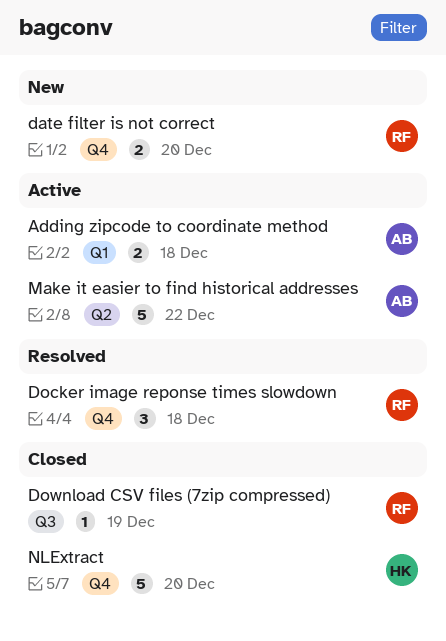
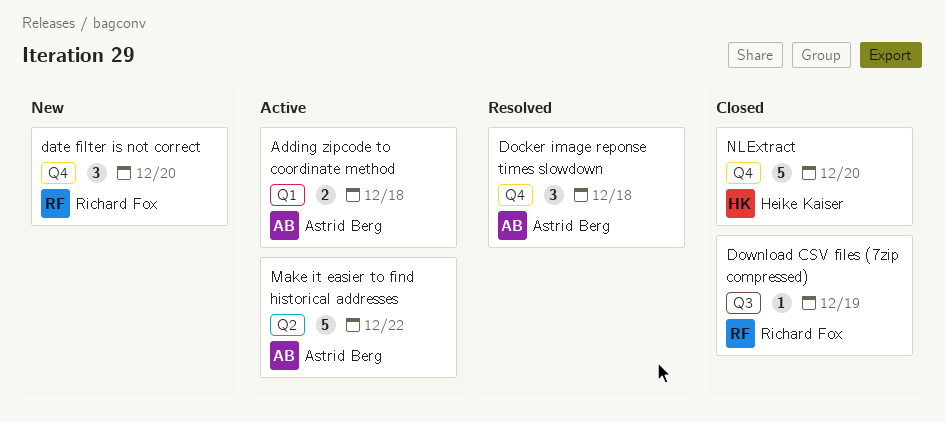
date filter is not correct, estimate: 2 -> 3
Docker image reponse times slowdown, owner: Richard Fox -> Astrid Berg

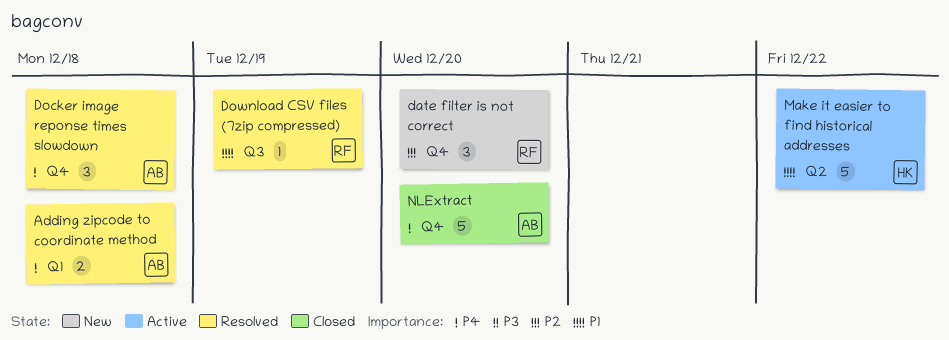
Adding zipcode to coordinate method, status: Active -> Resolved
Download CSV files (7zip compressed), status: Closed -> Resolved
Make it easier to find historical addresses, owner: Astrid Berg -> Heike Kaiser
NLExtract, owner: Heike Kaiser -> Astrid Berg

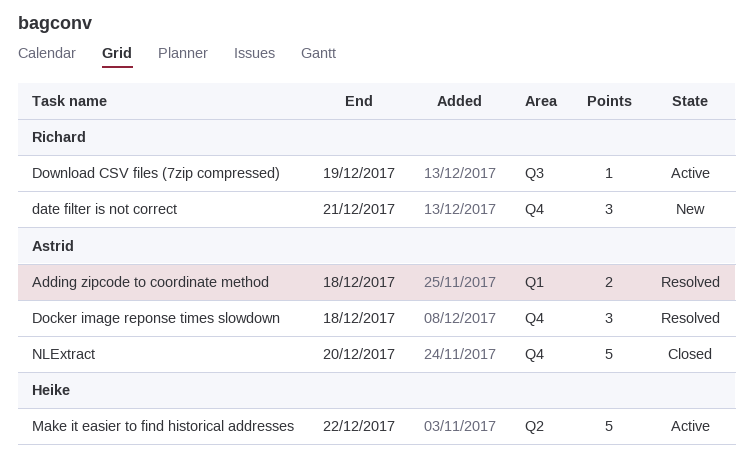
date filter is not correct, due: Dec 20 -> Dec 21
Download CSV files (7zip compressed), status: Resolved -> Active

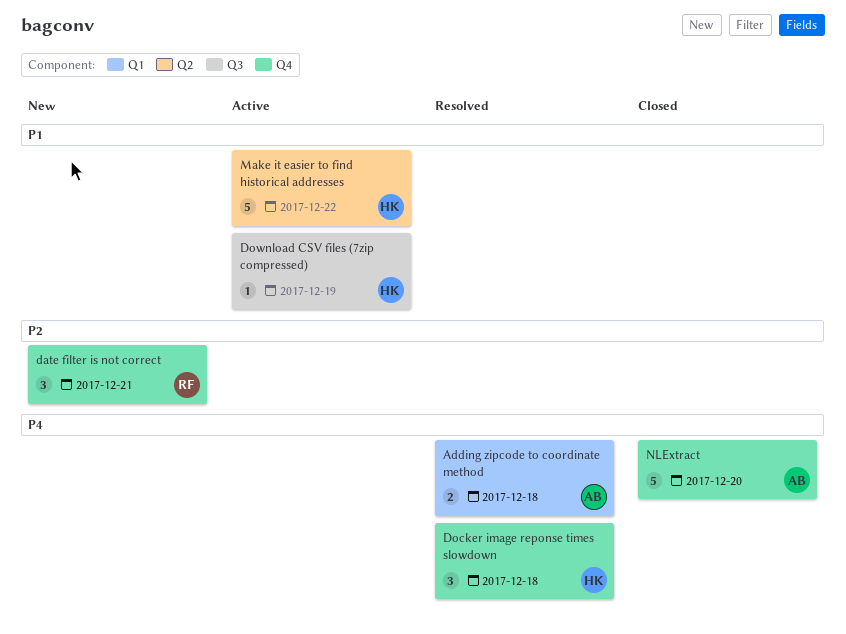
Docker image reponse times slowdown, owner: Astrid -> Heike
Download CSV files (7zip compressed), owner: Richard -> Heike

